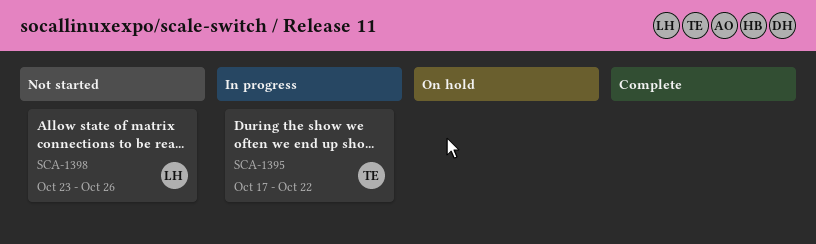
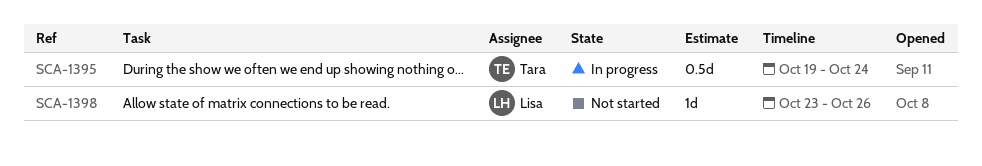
SCA-1395, start: Oct 17 -> Oct 19
SCA-1395, due: Oct 22 -> Oct 24

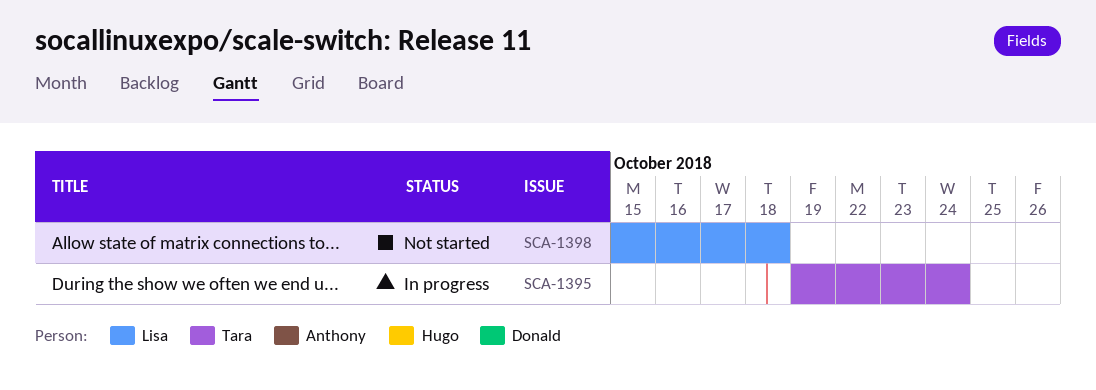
SCA-1398, start: Oct 23 -> Oct 15
SCA-1398, due: Oct 26 -> Oct 18

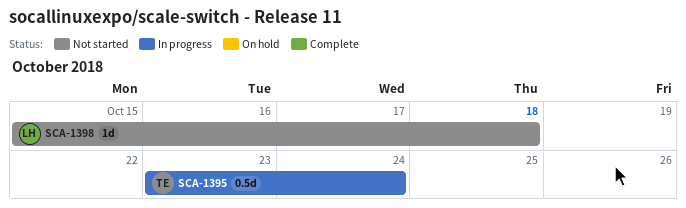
SCA-1395, start: Oct 19 -> Oct 23

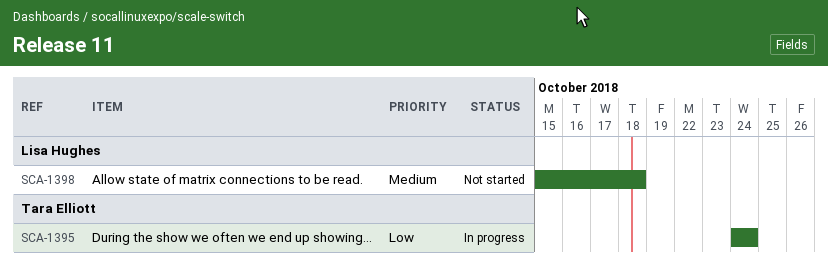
SCA-1395, start: Oct 23 -> Oct 24

